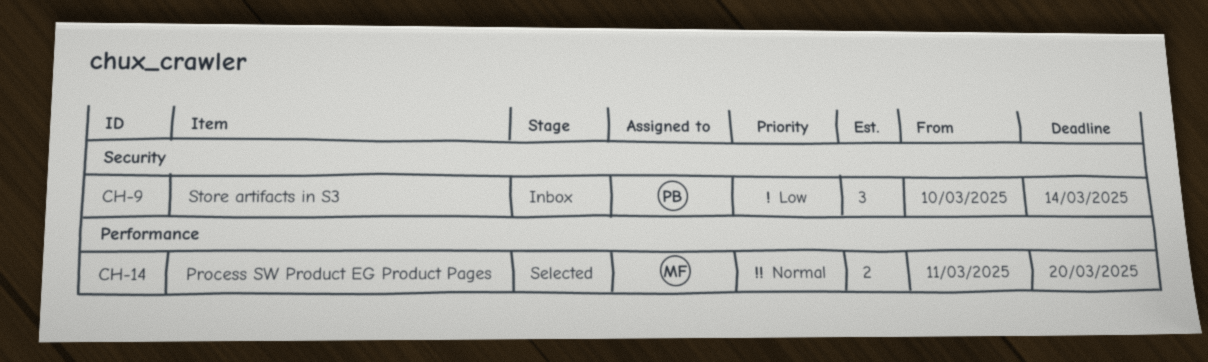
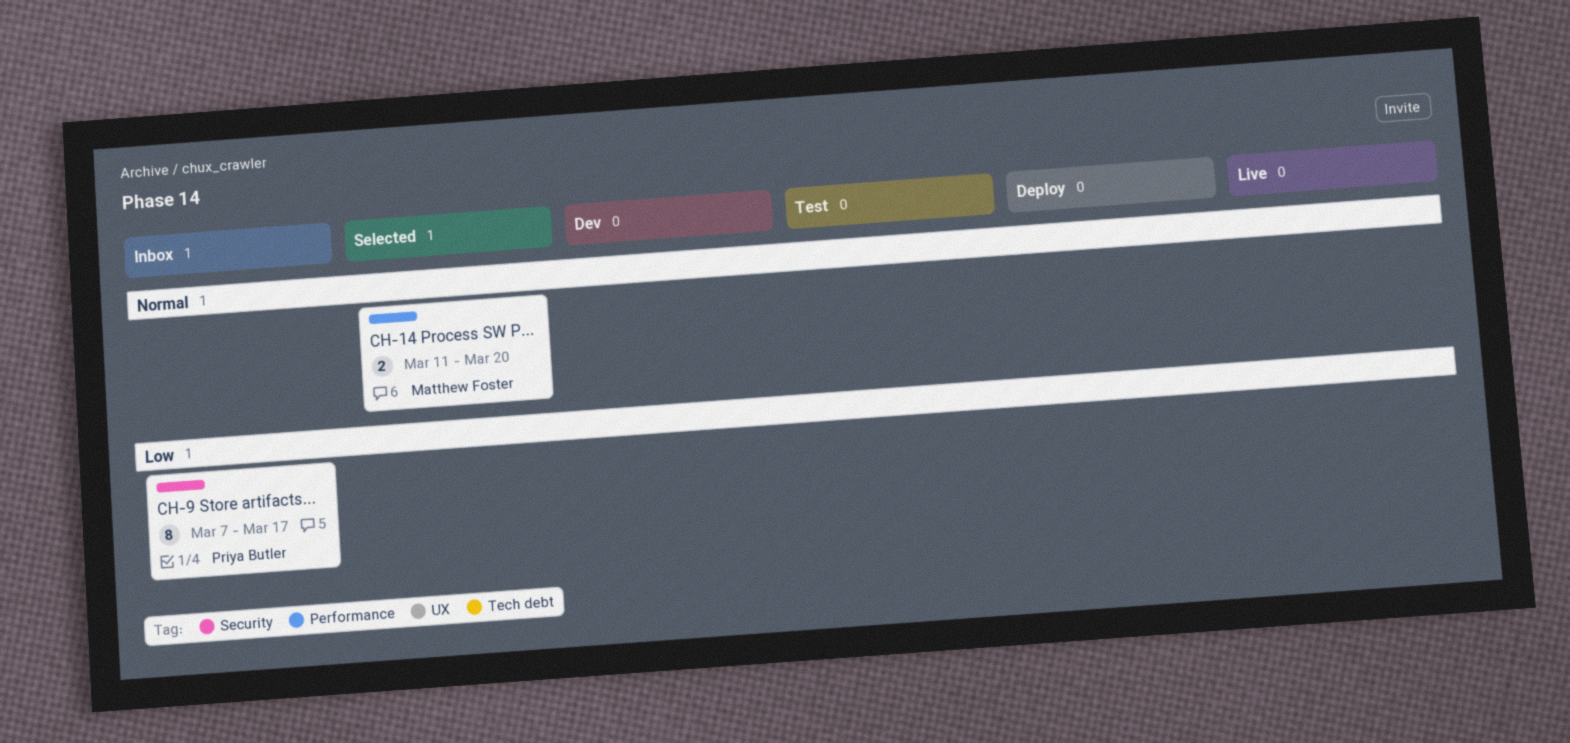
CH-9, estimate: 3 -> 8
CH-9, start: Mar 10 -> Mar 7
CH-9, due: Mar 14 -> Mar 17

